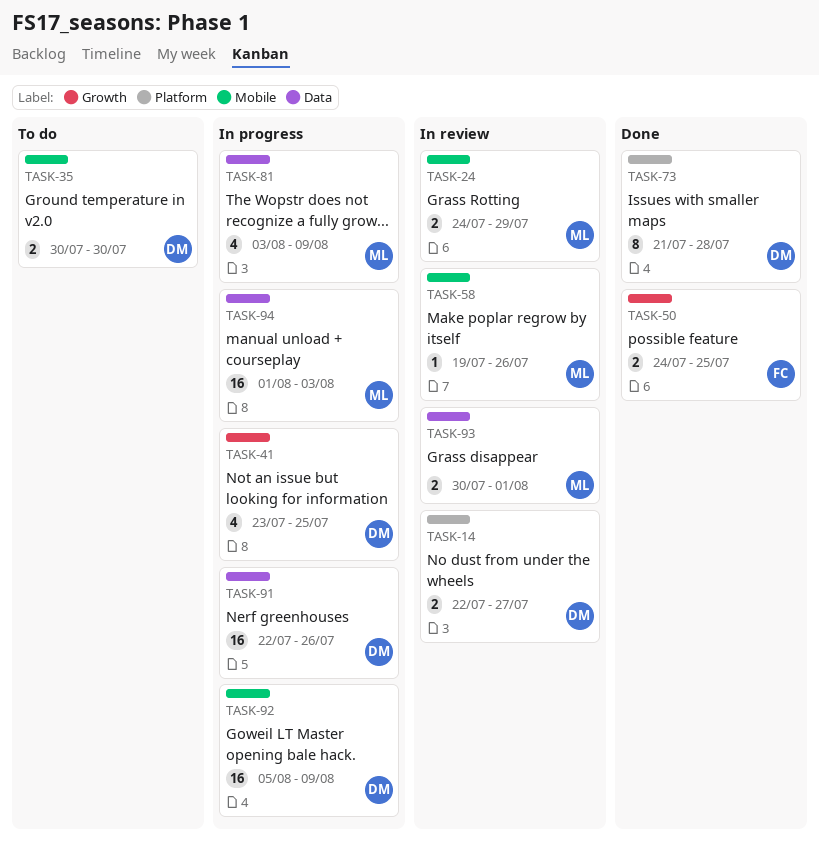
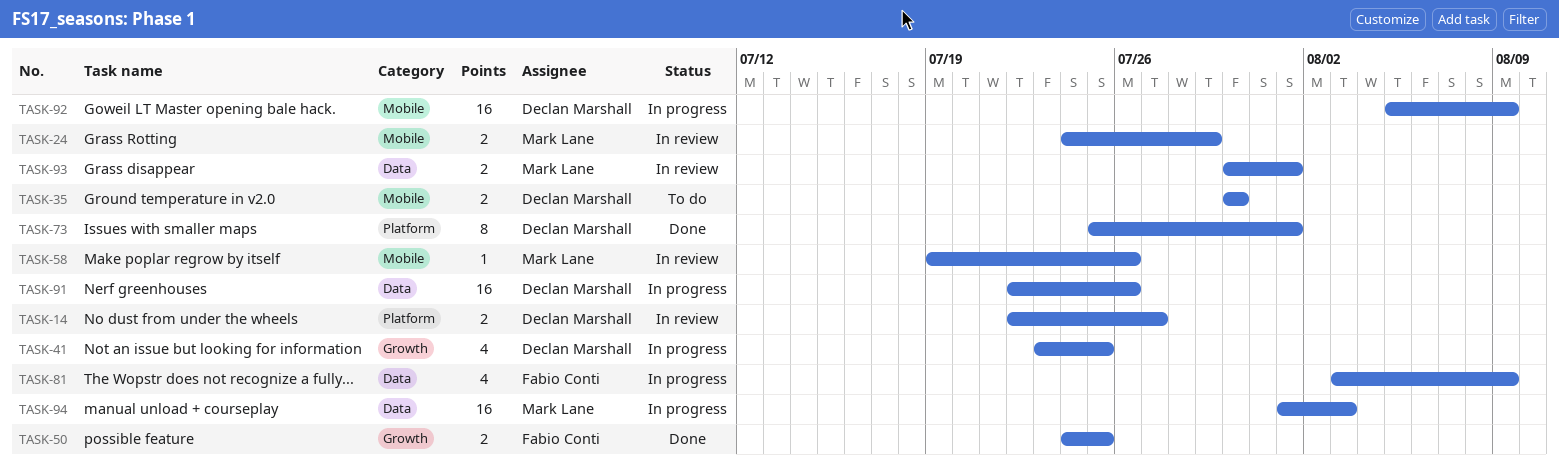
TASK-73, start: Jul 21 -> Jul 25
TASK-73, due: Jul 28 -> Aug 1
TASK-81, owner: Mark Lane -> Fabio Conti

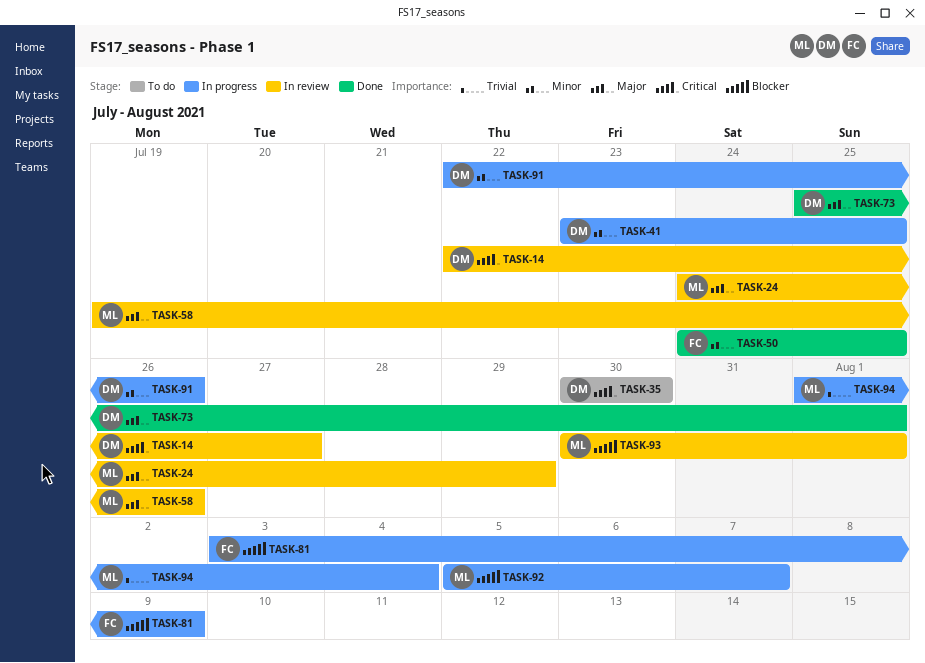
TASK-92, owner: Declan Marshall -> Mark Lane
TASK-92, due: Aug 9 -> Aug 7
TASK-94, due: Aug 3 -> Aug 4

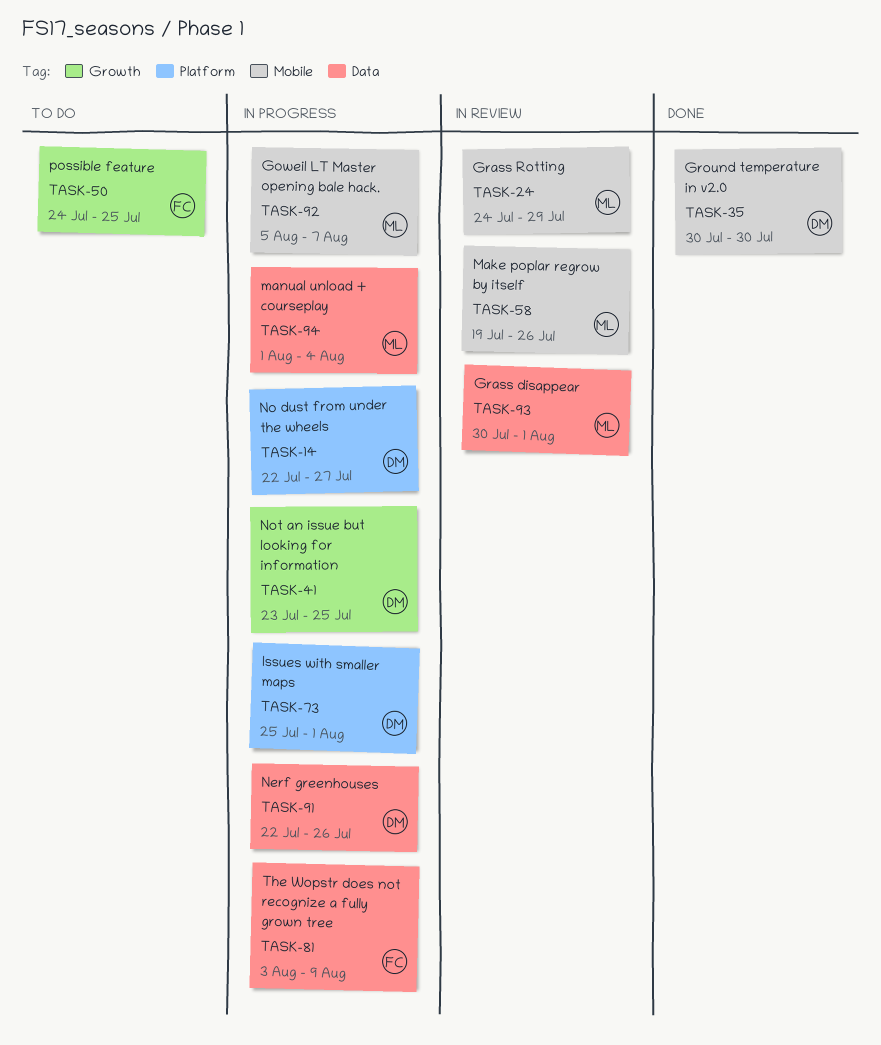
TASK-14, status: In review -> In progress
TASK-35, status: To do -> Done
TASK-50, status: Done -> To do
TASK-73, status: Done -> In progress

